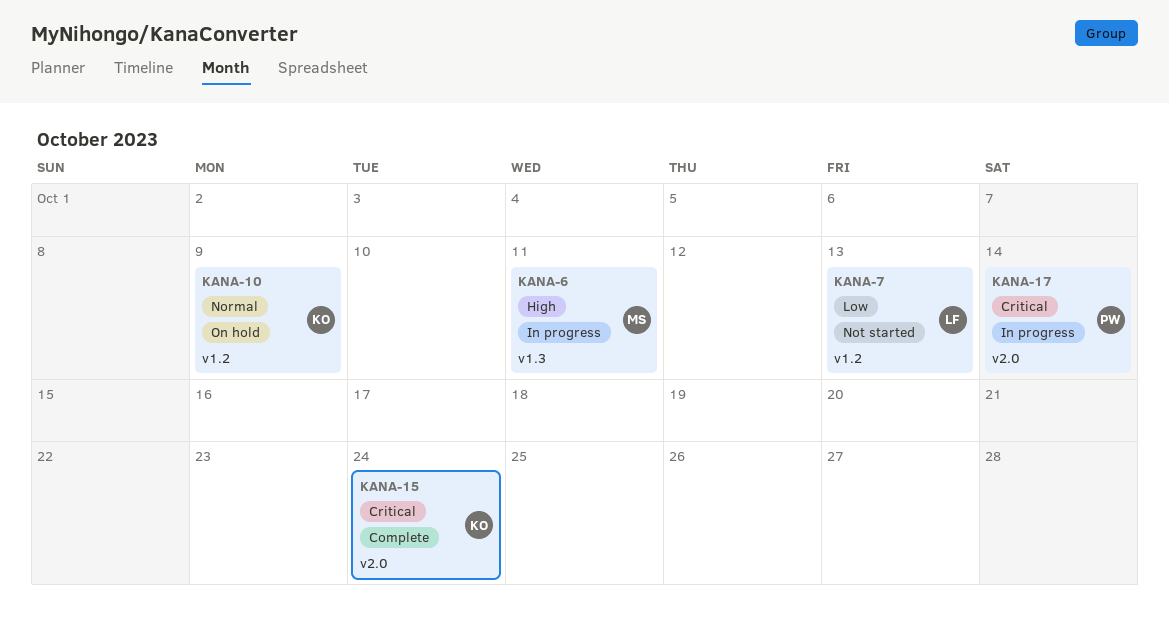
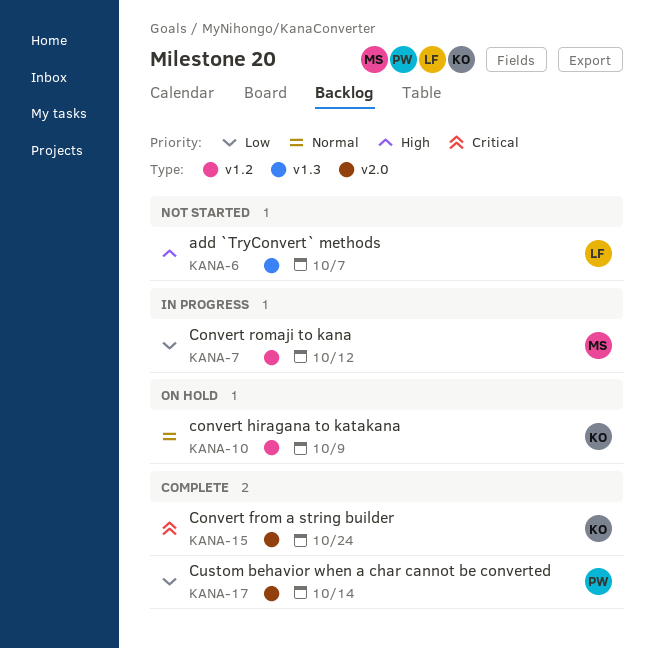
KANA-6, status: In progress -> Not started
KANA-6, owner: MS -> LF
KANA-6, due: Oct 11 -> Oct 7
KANA-7, status: Not started -> In progress
KANA-7, owner: LF -> MS
KANA-7, due: Oct 13 -> Oct 12
KANA-17, status: In progress -> Complete
KANA-17, priority: Critical -> Low

